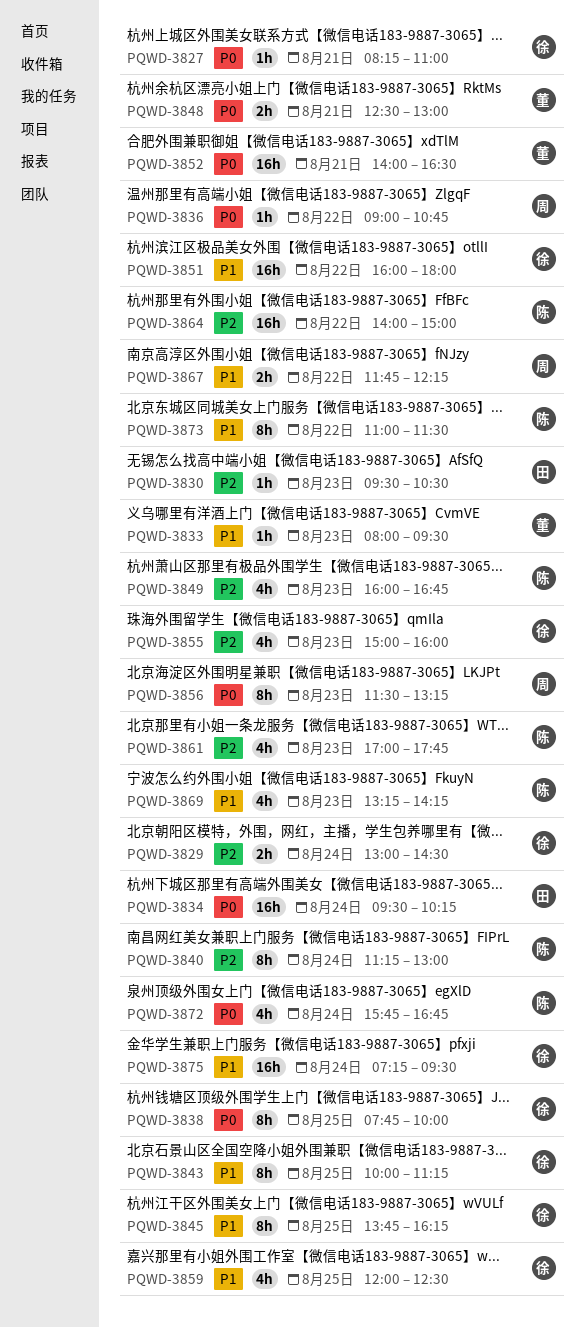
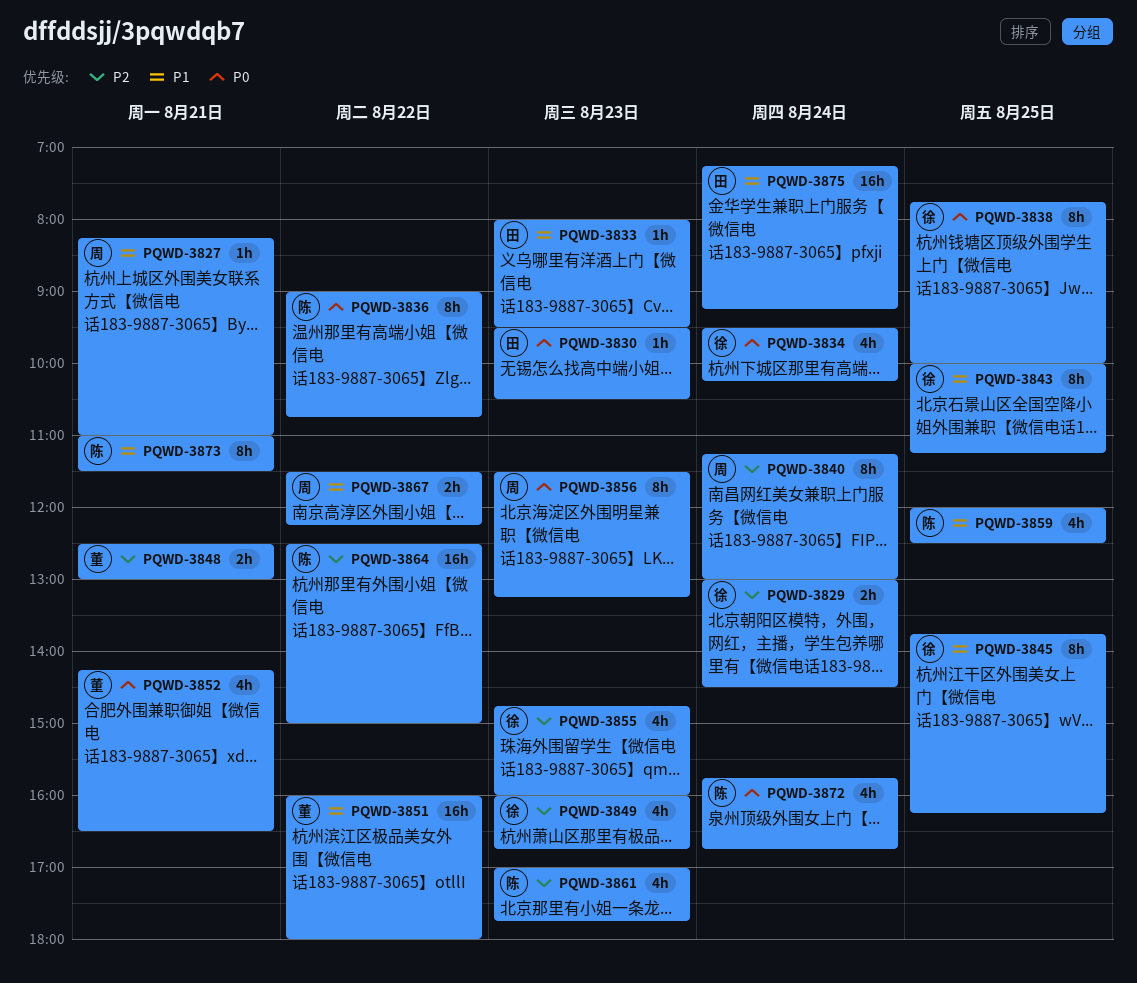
PQWD-3827, owner: 徐 -> 周
PQWD-3827, priority: P0 -> P1
PQWD-3830, priority: P2 -> P0
PQWD-3833, owner: 董 -> 田
PQWD-3834, owner: 田 -> 徐
PQWD-3834, estimate: 16h -> 4h
PQWD-3836, owner: 周 -> 陈
PQWD-3836, estimate: 1h -> 8h
PQWD-3840, owner: 陈 -> 周
PQWD-3848, priority: P0 -> P2
PQWD-3849, owner: 陈 -> 徐
PQWD-3851, owner: 徐 -> 董
PQWD-3852, estimate: 16h -> 4h
PQWD-3852, begins: 14:00 -> 14:15
PQWD-3855, begins: 15:00 -> 14:45
PQWD-3859, owner: 徐 -> 陈
PQWD-3864, begins: 14:00 -> 12:30
PQWD-3867, begins: 11:45 -> 11:30
PQWD-3869: present -> none
PQWD-3873, day: Aug 22 -> Aug 21
PQWD-3875, owner: 徐 -> 田
PQWD-3875, ends: 09:30 -> 09:15

